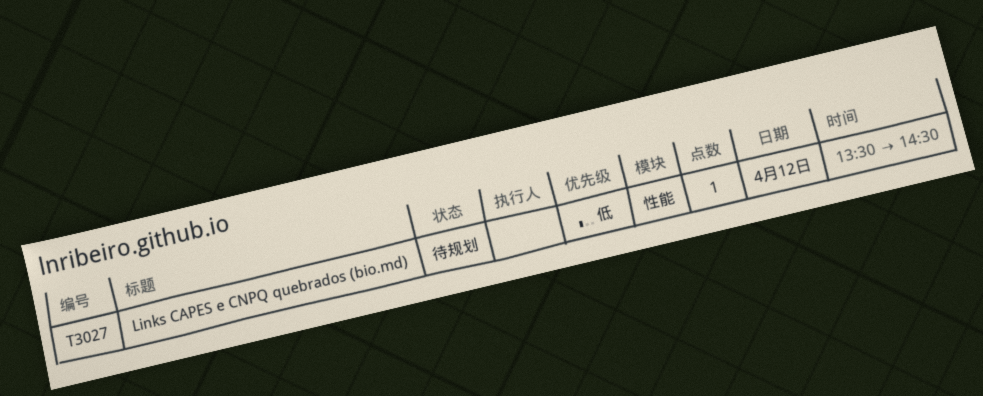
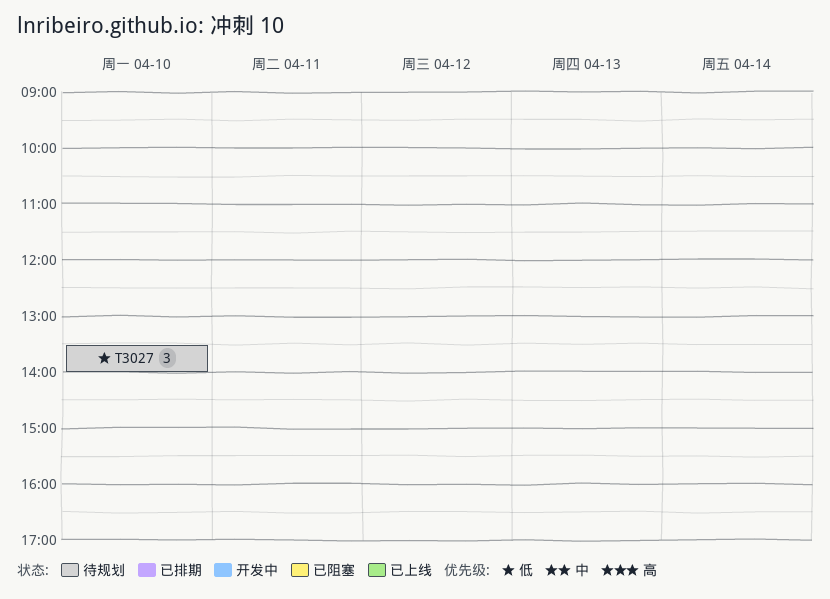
T3027, estimate: 1 -> 3
T3027, day: Apr 12 -> Apr 10
T3027, ends: 14:30 -> 14:00

